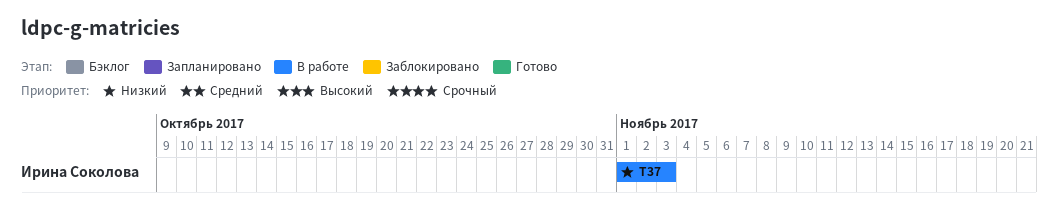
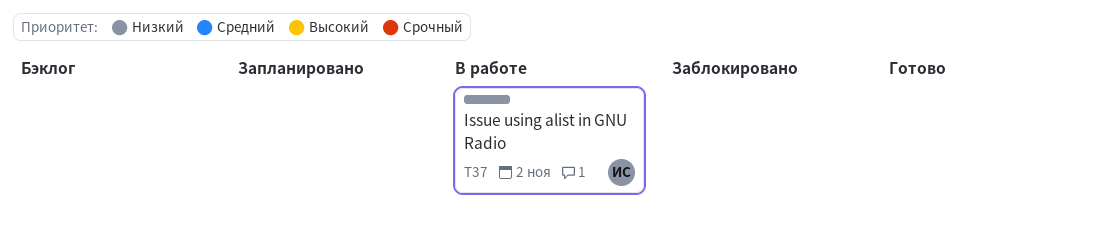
T37, due: Nov 3 -> Nov 2

